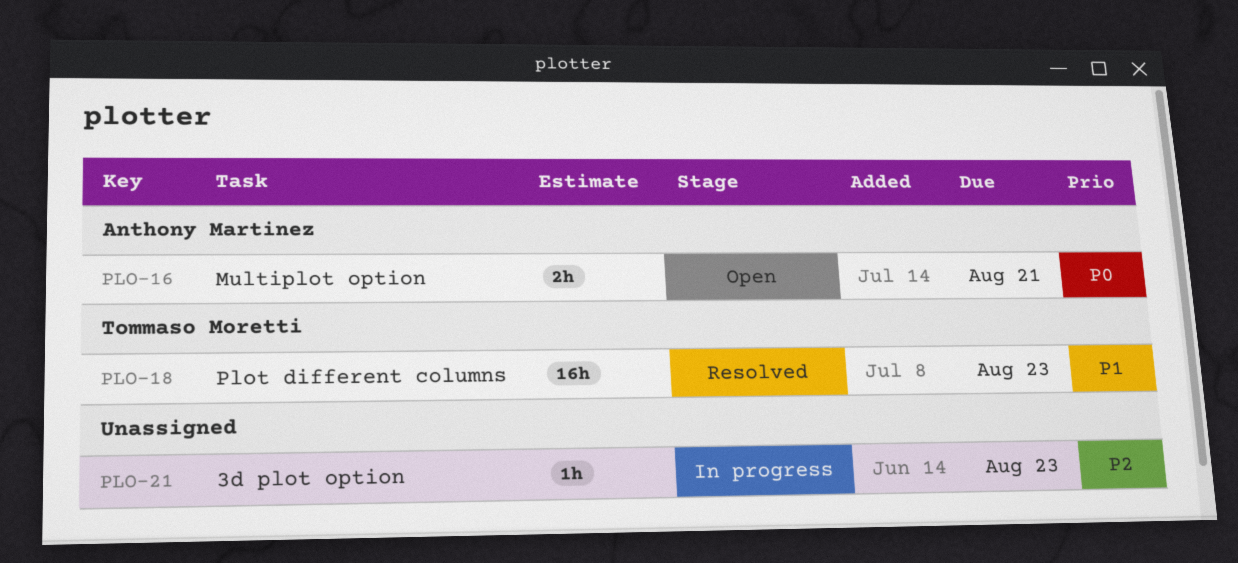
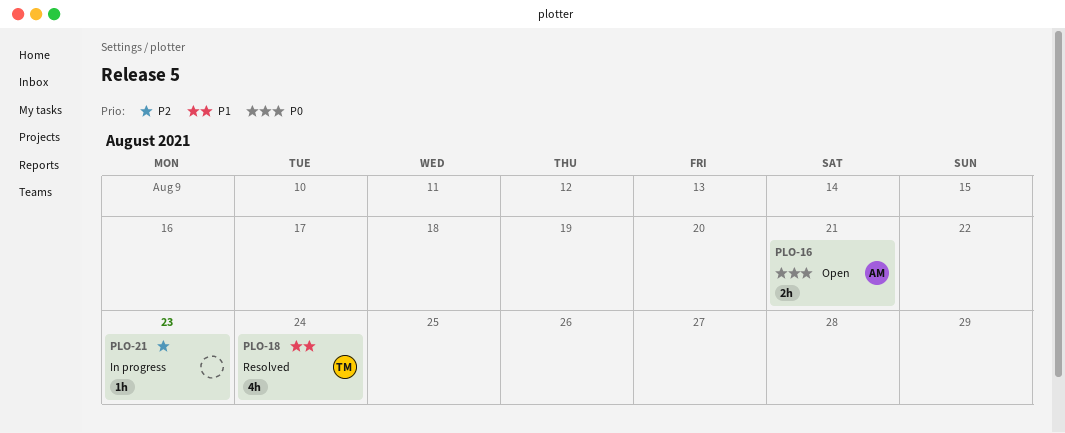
PLO-18, estimate: 16h -> 4h
PLO-18, due: Aug 23 -> Aug 24

